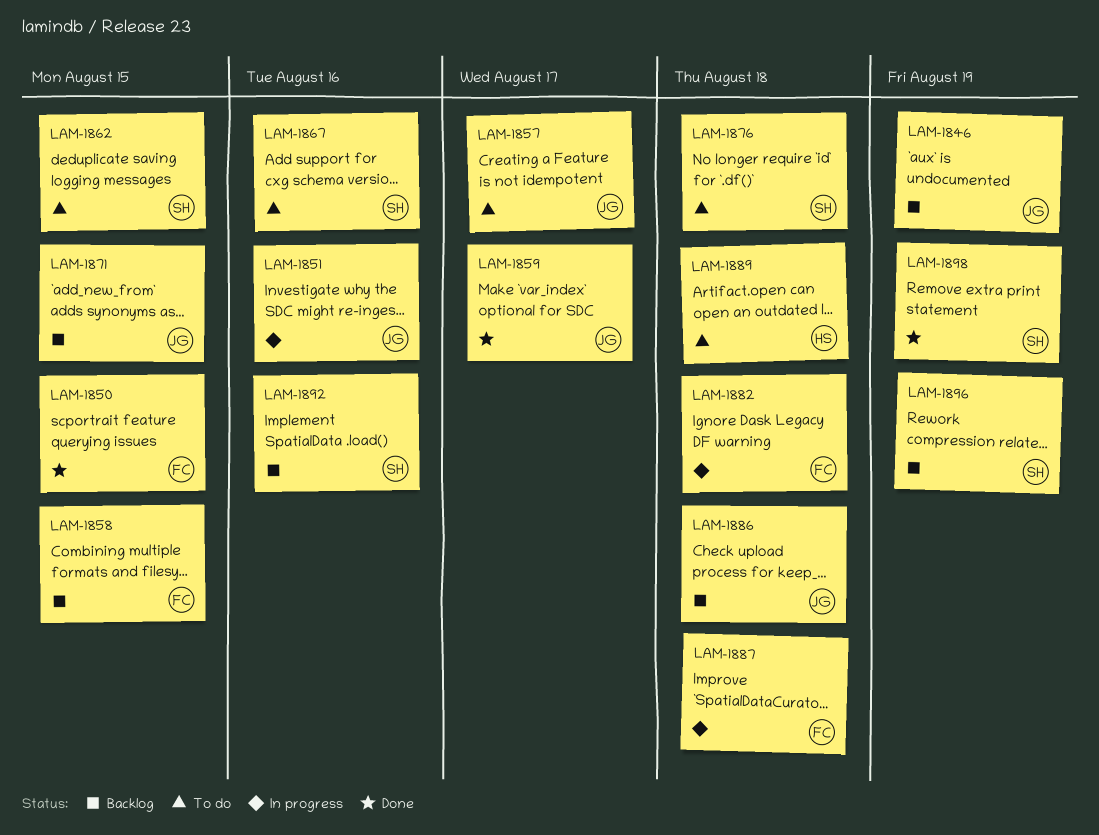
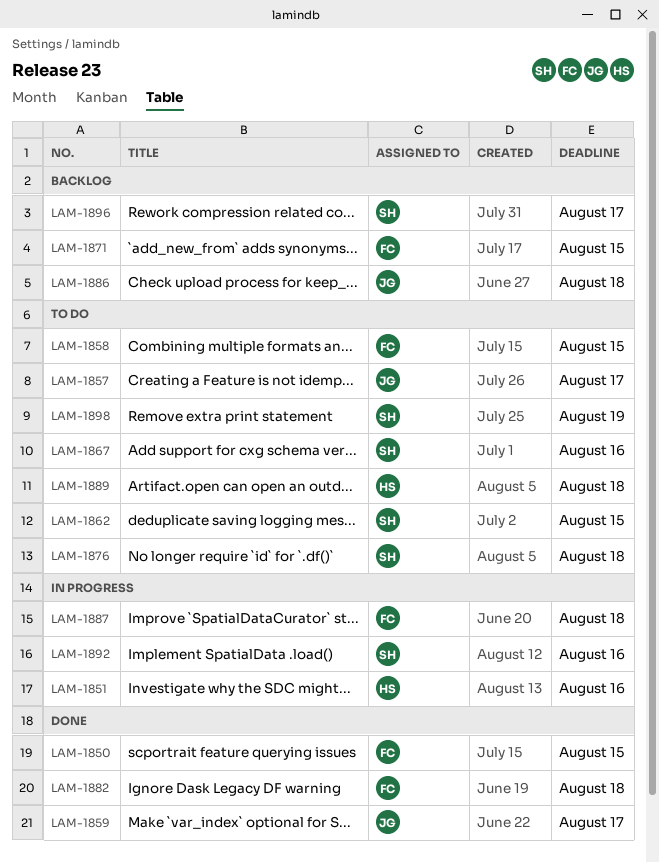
LAM-1846: present -> none
LAM-1851, owner: JG -> HS
LAM-1858, status: Backlog -> To do
LAM-1871, owner: JG -> FC
LAM-1882, status: In progress -> Done
LAM-1892, status: Backlog -> In progress
LAM-1896, due: Aug 19 -> Aug 17
LAM-1898, status: Done -> To do

